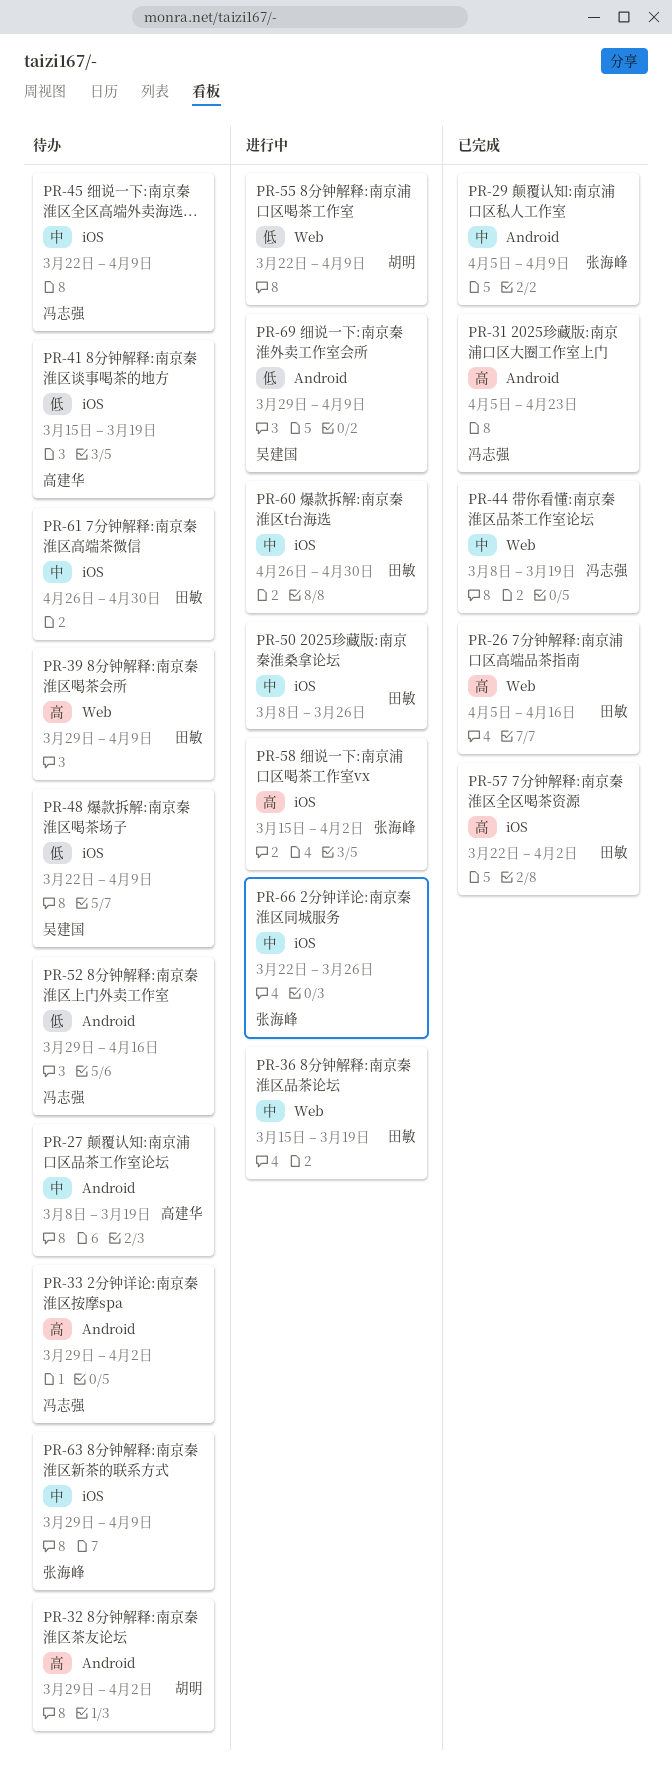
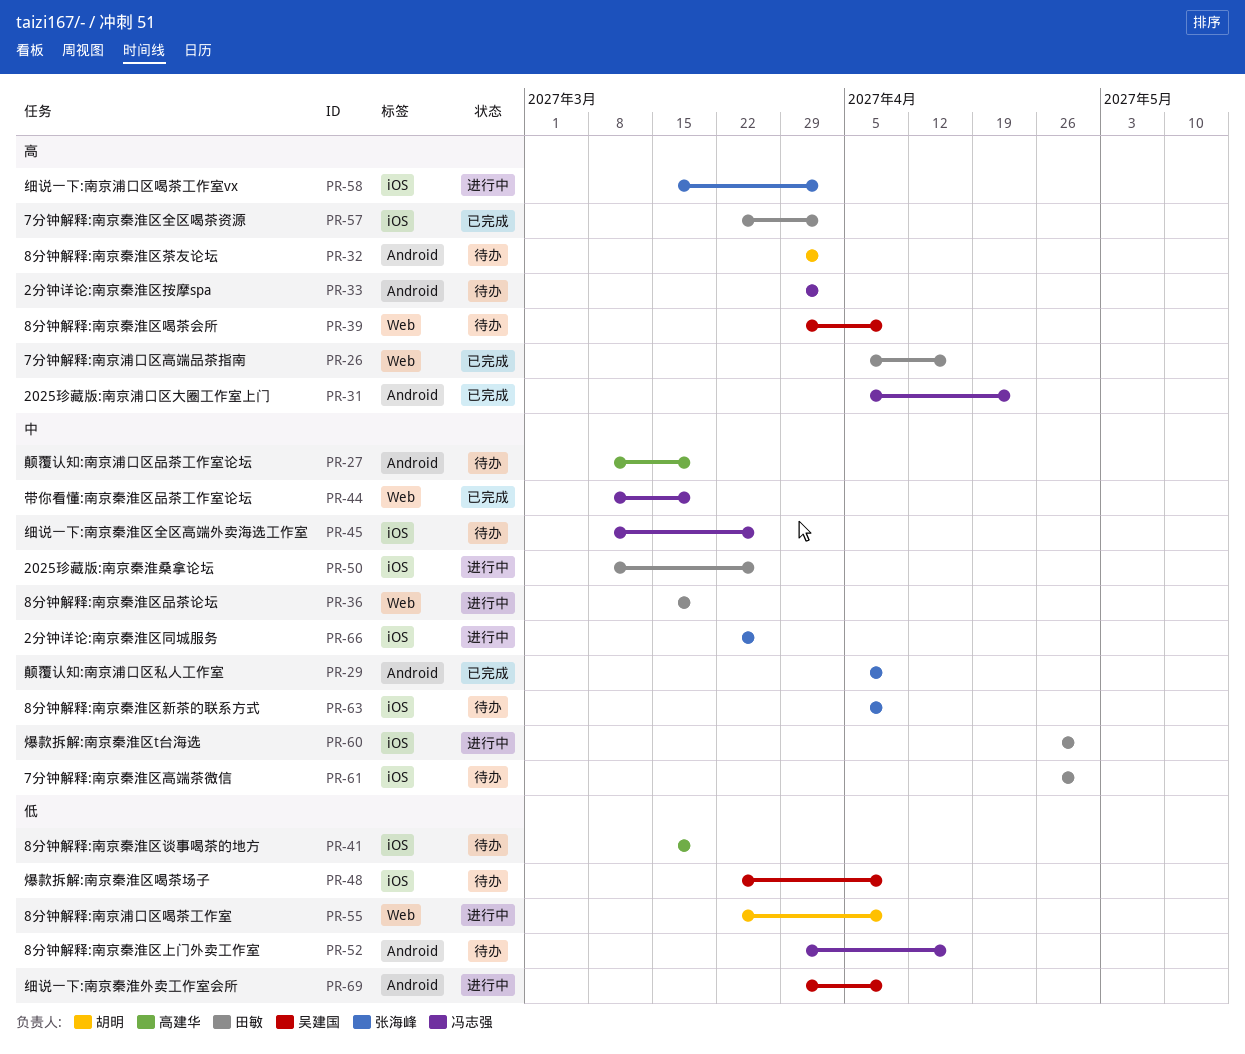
PR-39, owner: 田敏 -> 吴建国
PR-45, start: Mar 22 -> Mar 8
PR-45, due: Apr 9 -> Mar 26
PR-63, start: Mar 29 -> Apr 5

